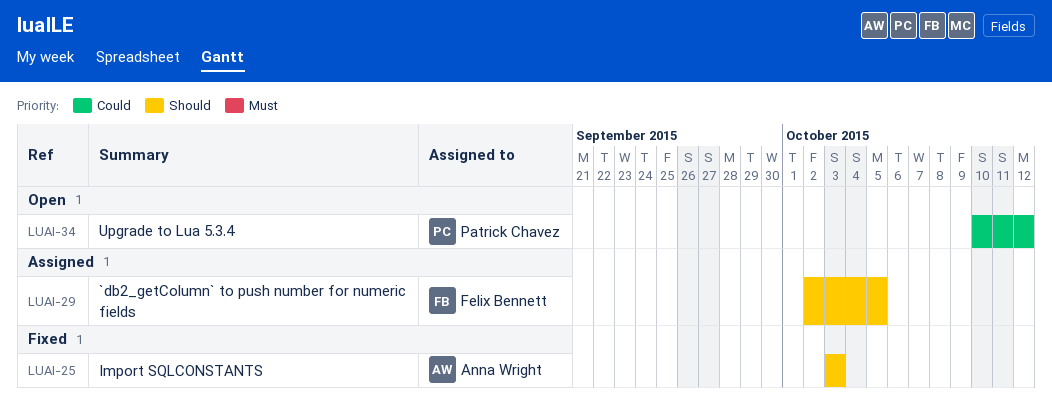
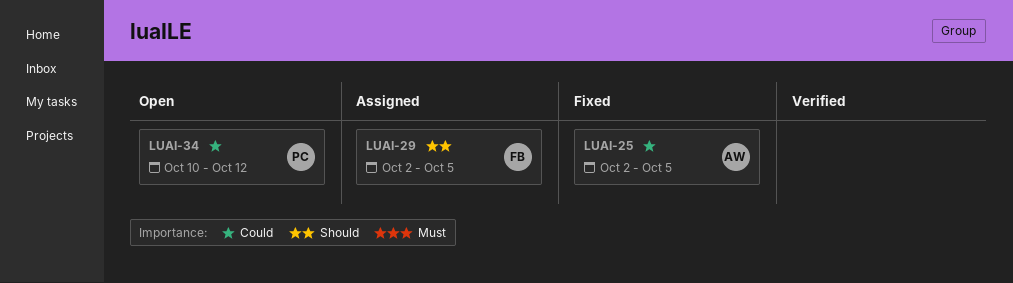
LUAI-25, priority: Should -> Could
LUAI-25, start: Oct 3 -> Oct 2
LUAI-25, due: Oct 3 -> Oct 5

